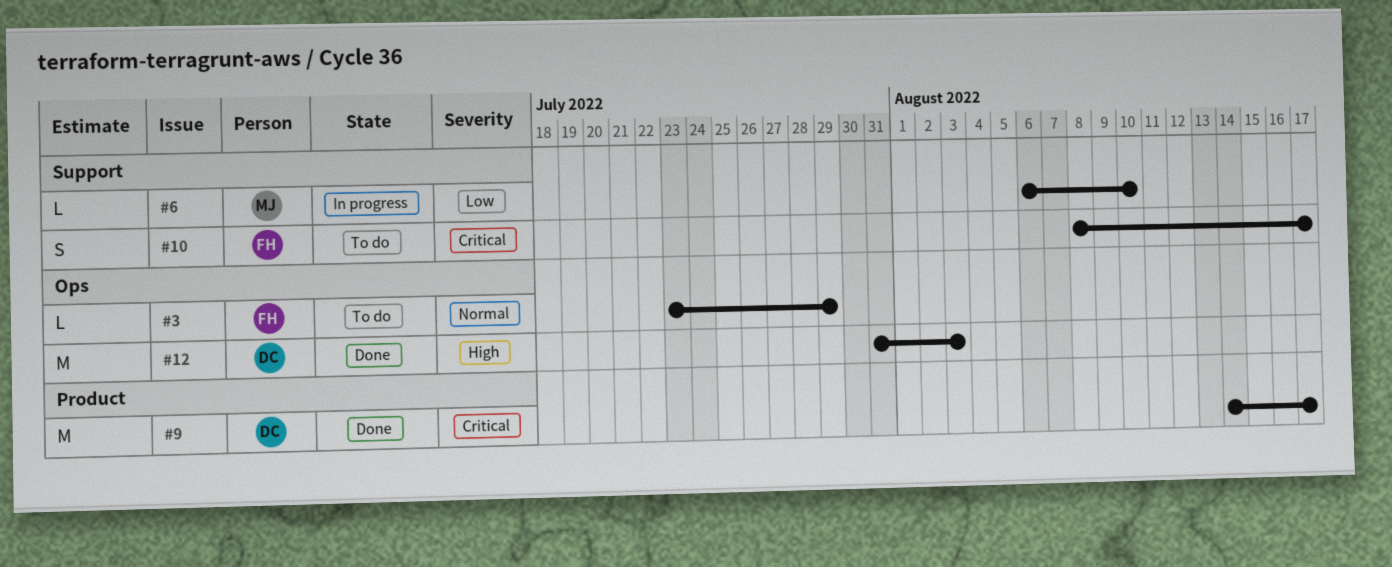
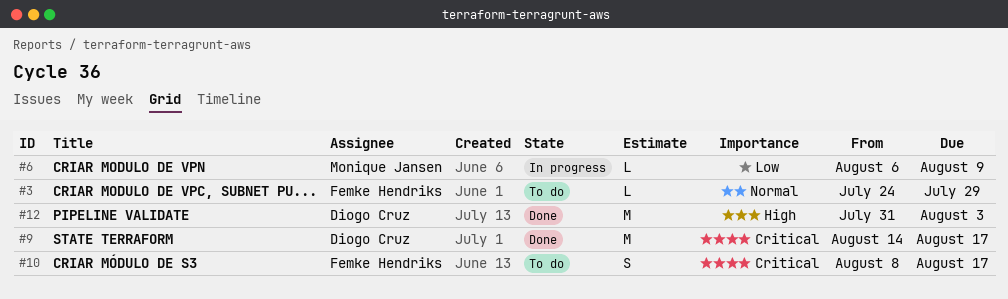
#3, start: Jul 23 -> Jul 24
#6, due: Aug 10 -> Aug 9

